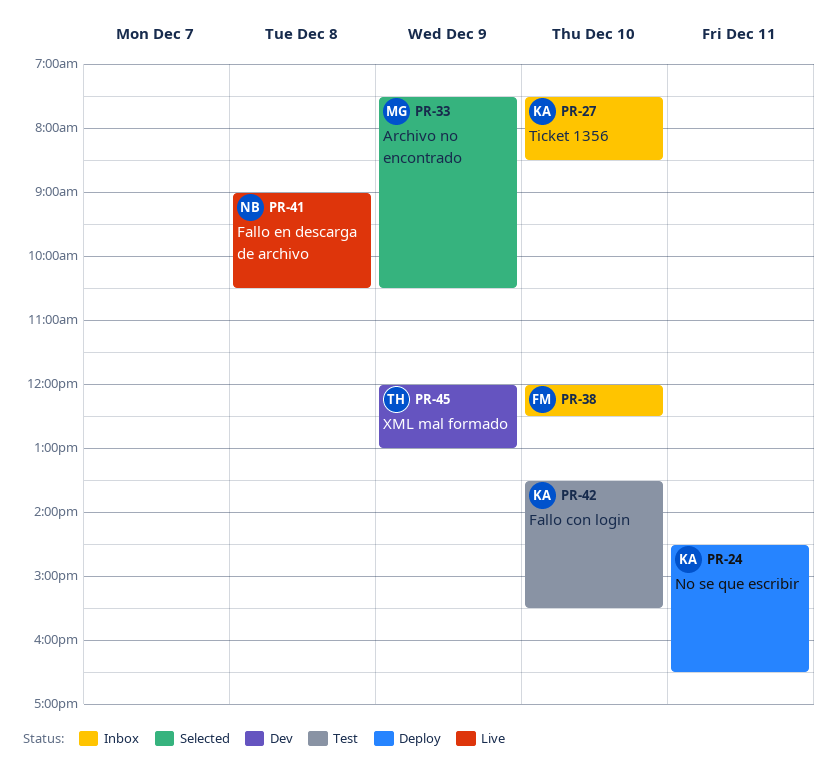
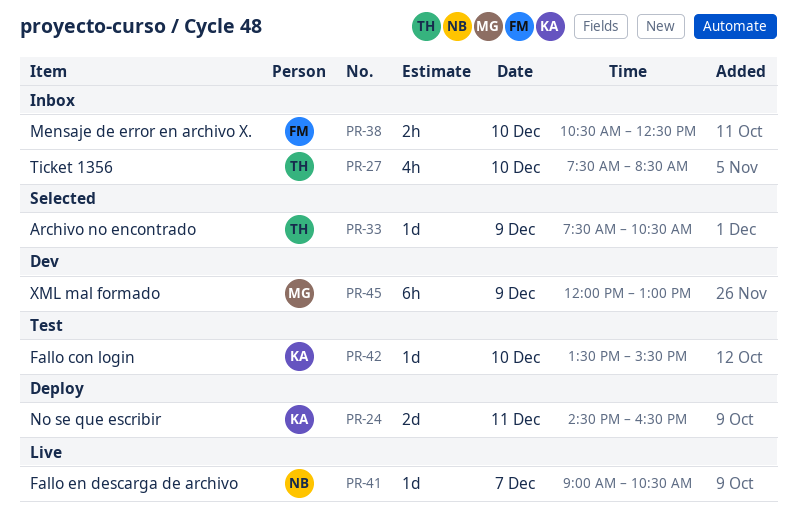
PR-27, owner: KA -> TH
PR-33, owner: MG -> TH
PR-38, begins: 12:00 -> 10:30
PR-41, day: Dec 8 -> Dec 7
PR-45, owner: TH -> MG

